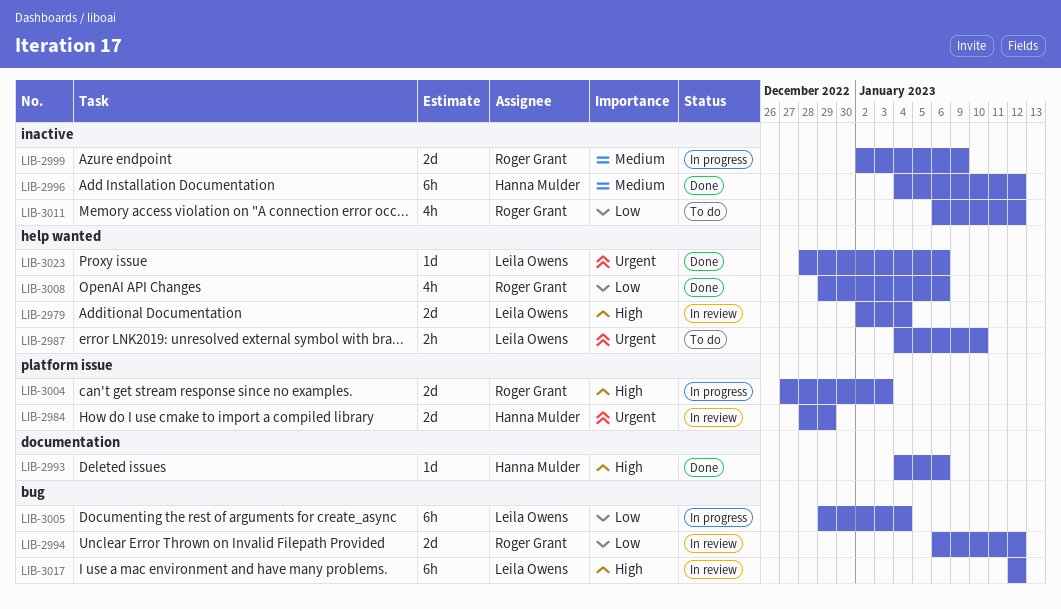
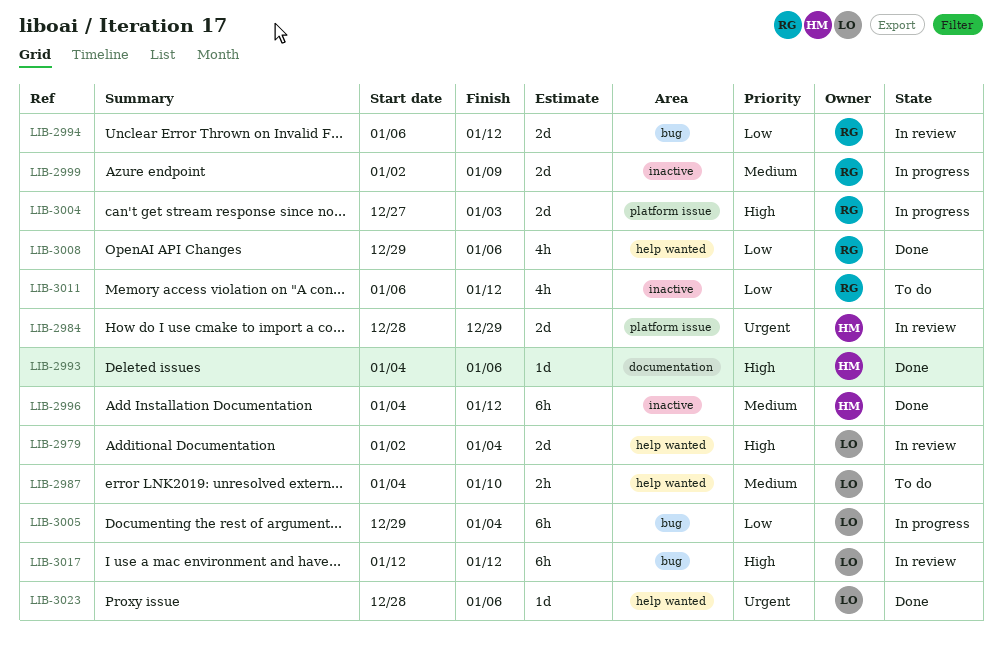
LIB-2987, priority: Urgent -> Medium

